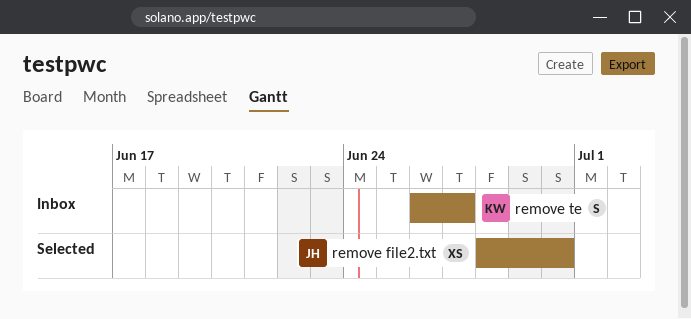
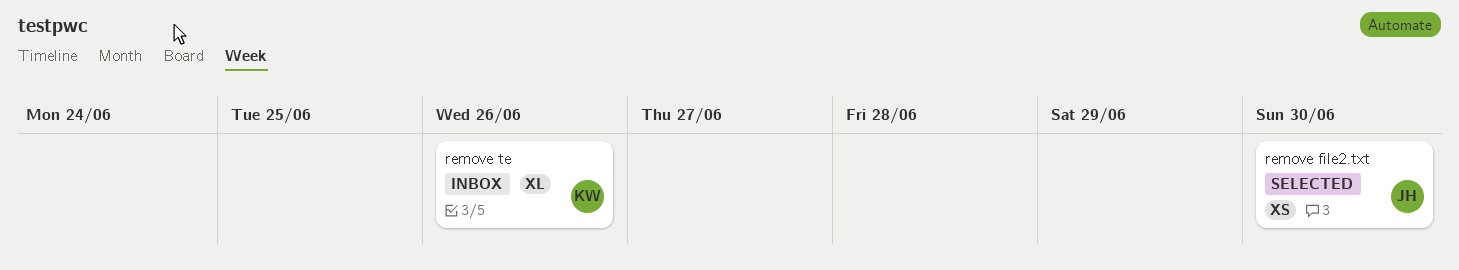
remove te, estimate: S -> XL
remove te, due: Jun 27 -> Jun 26

